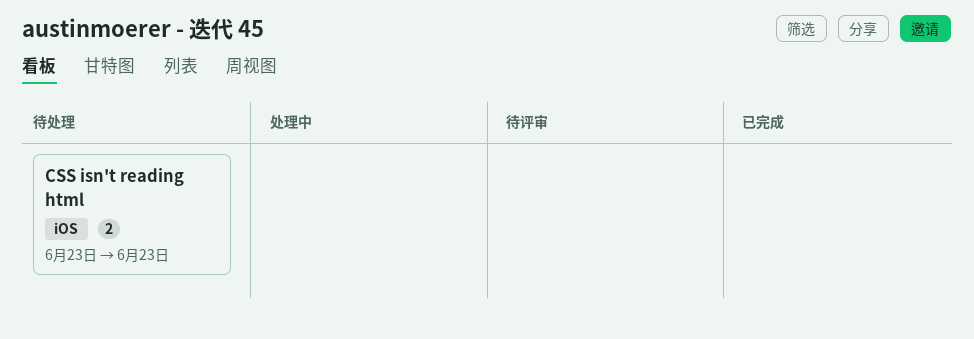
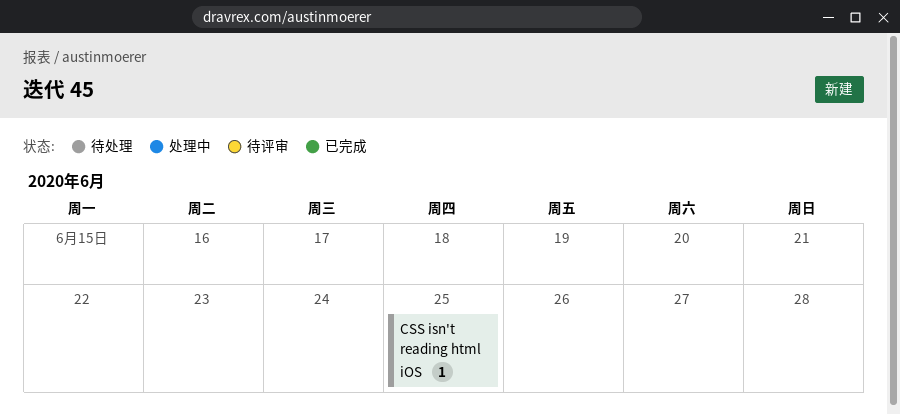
CSS isn't reading html, estimate: 2 -> 1
CSS isn't reading html, due: Jun 23 -> Jun 25

